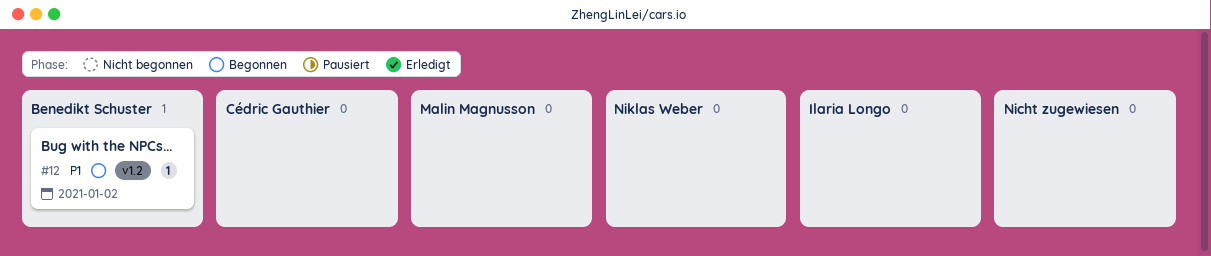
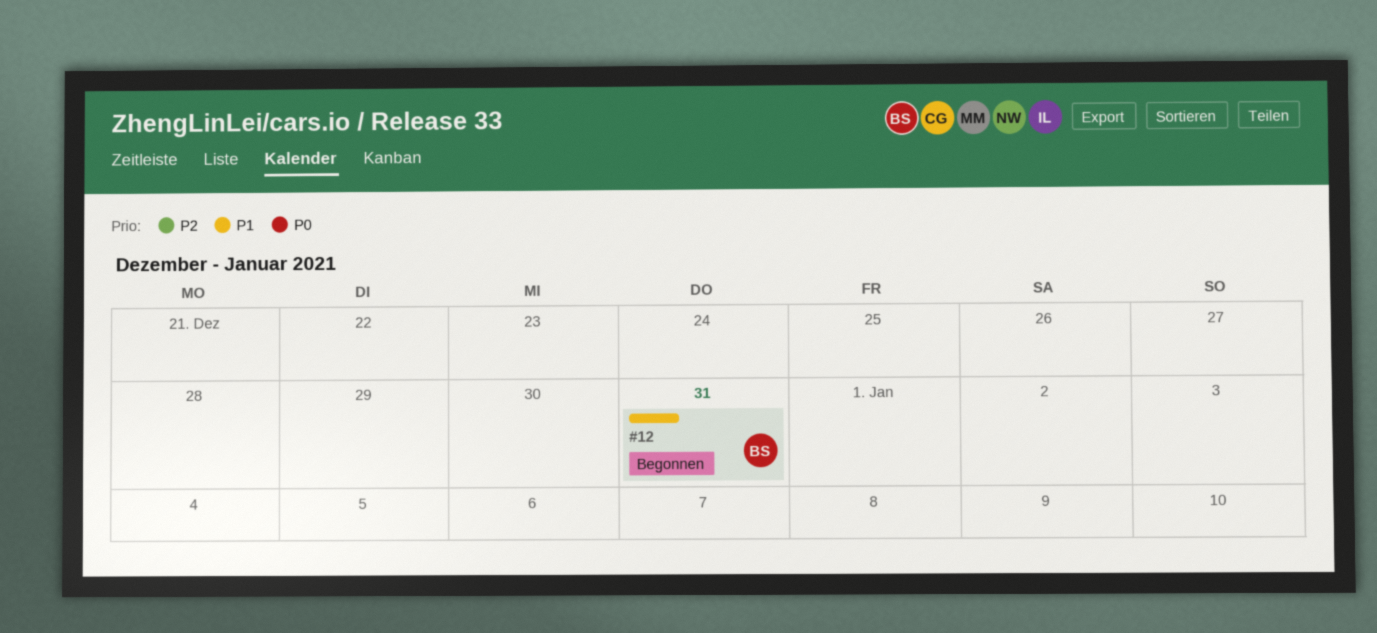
#12, due: Jan 2 -> Dec 31

